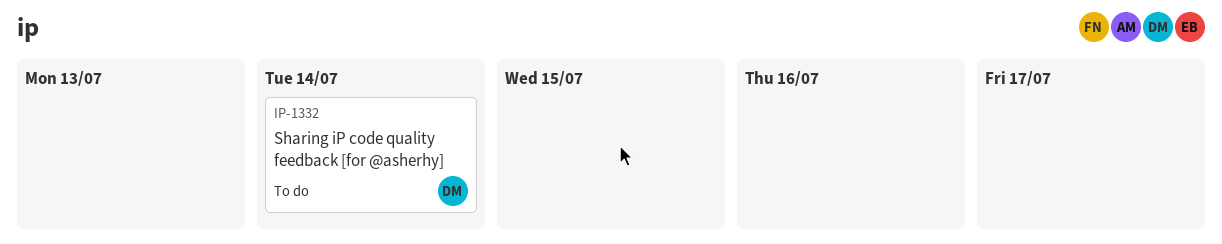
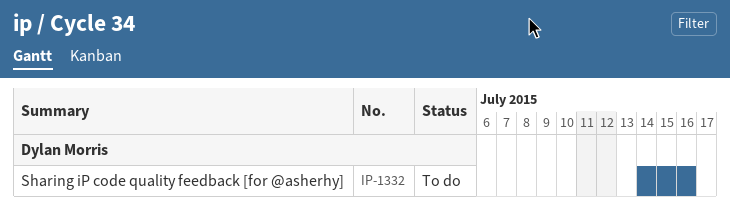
IP-1332, due: Jul 14 -> Jul 16

